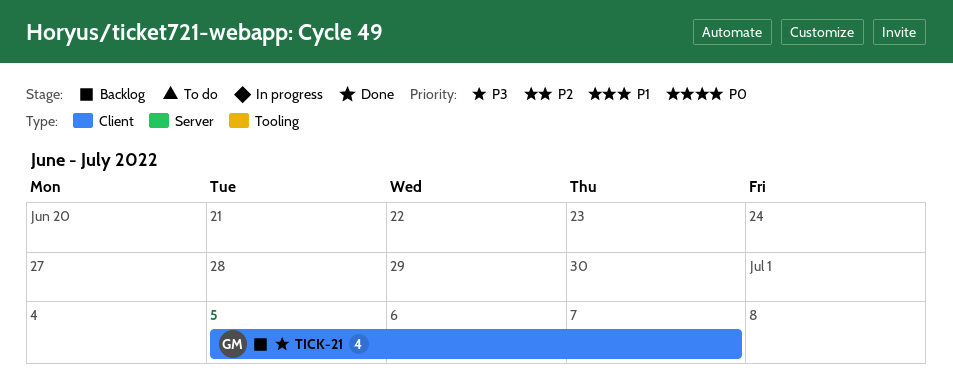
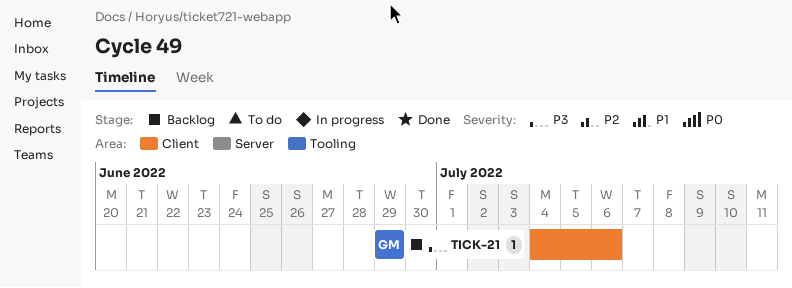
TICK-21, estimate: 4 -> 1
TICK-21, start: Jul 5 -> Jul 4
TICK-21, due: Jul 7 -> Jul 6

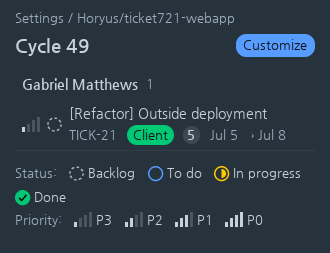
TICK-21, estimate: 1 -> 5
TICK-21, start: Jul 4 -> Jul 5
TICK-21, due: Jul 6 -> Jul 8

